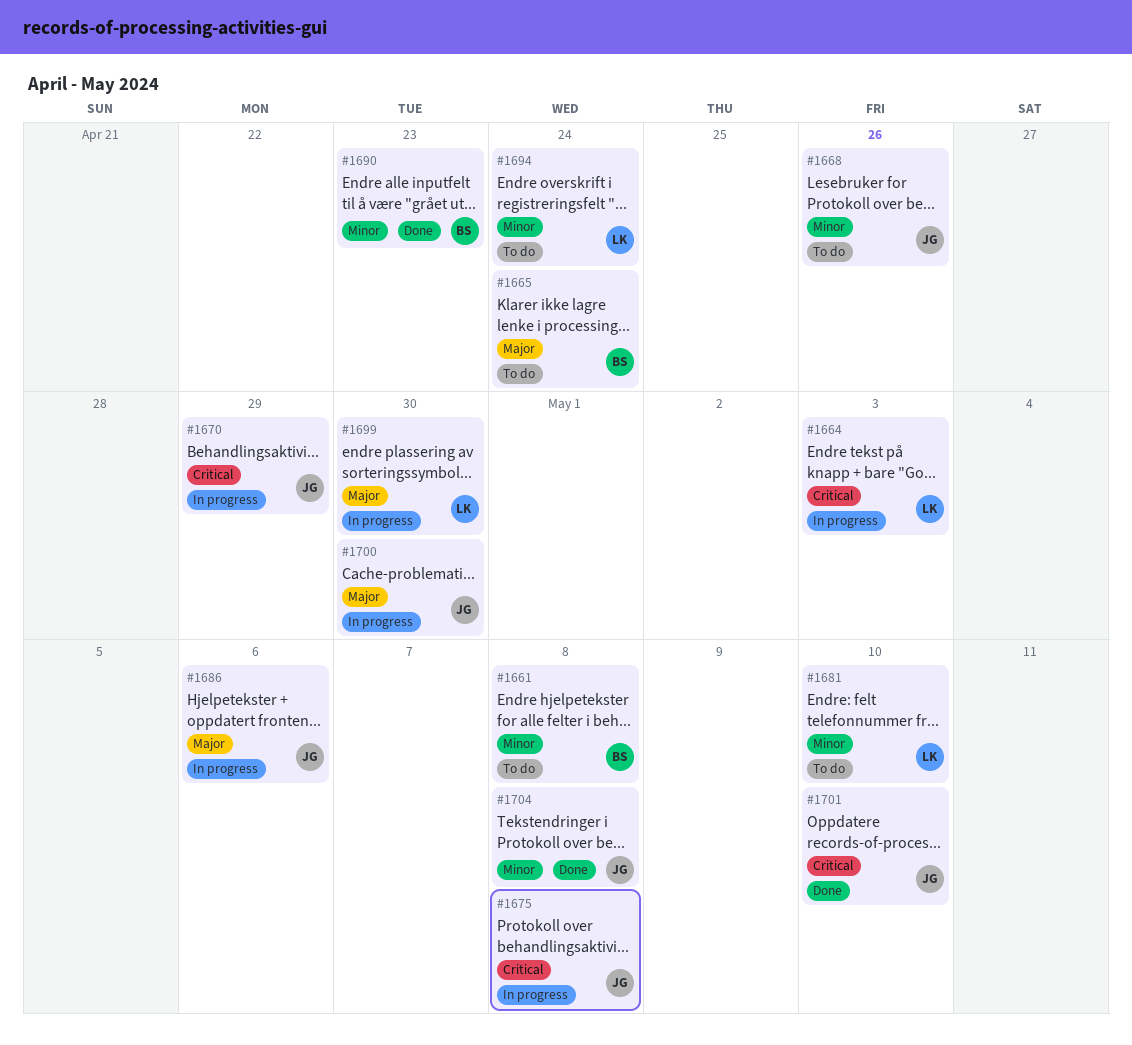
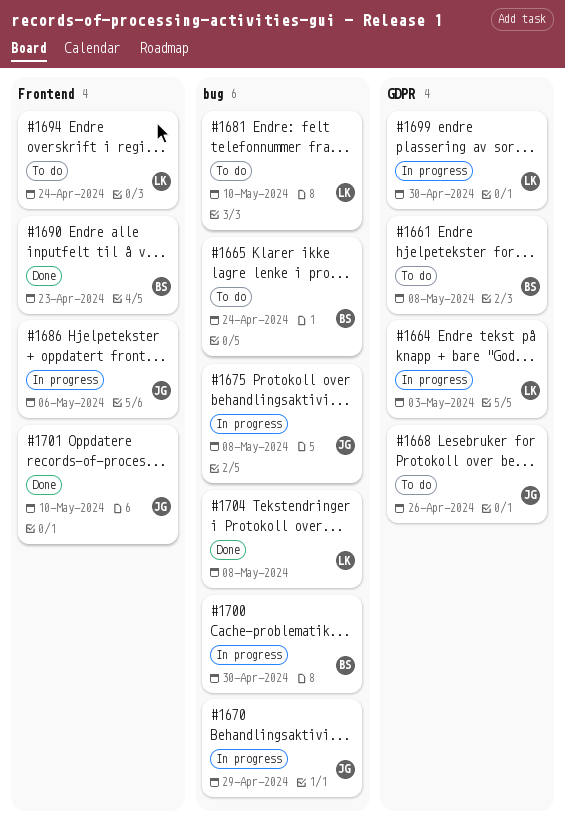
#1700, owner: JG -> BS
#1704, owner: JG -> LK

